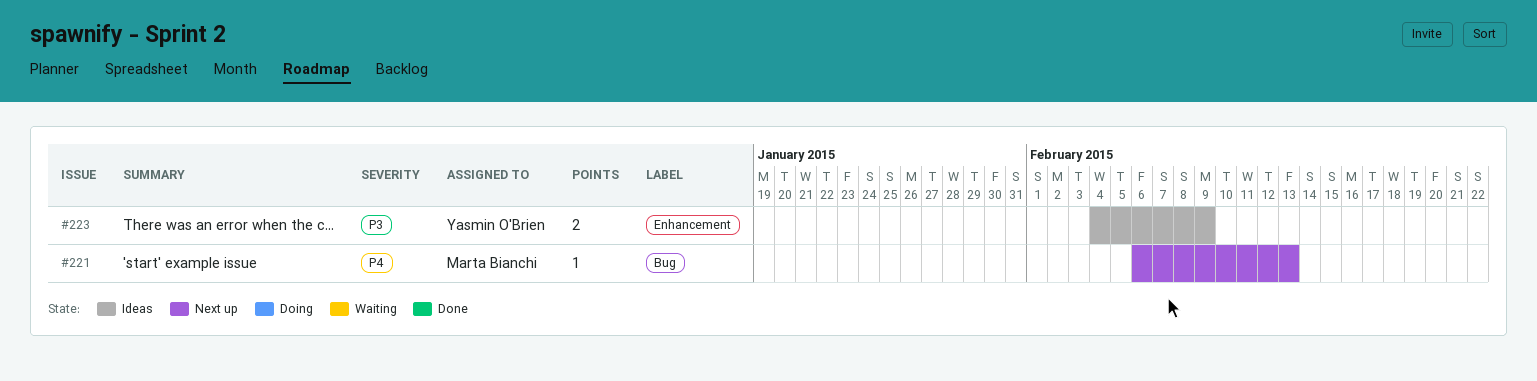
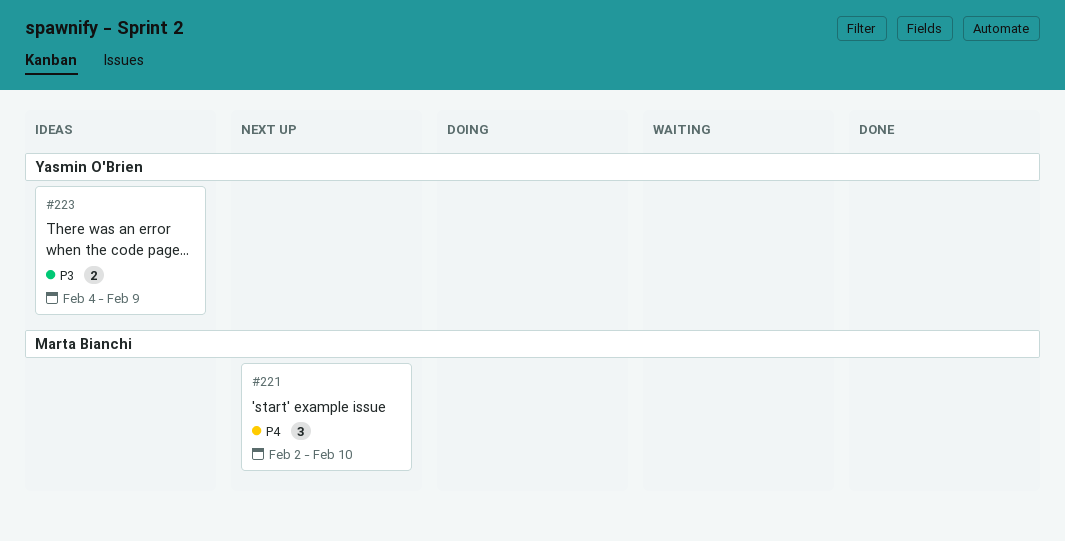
#221, estimate: 1 -> 3
#221, start: Feb 6 -> Feb 2
#221, due: Feb 13 -> Feb 10

